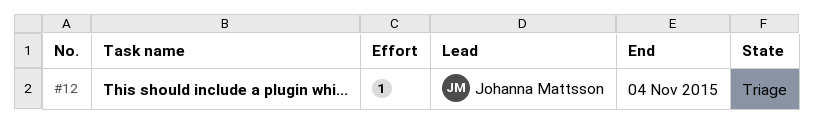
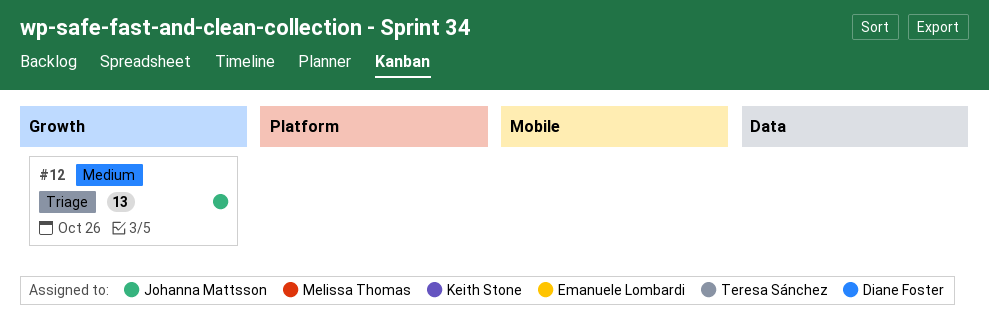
#12, estimate: 1 -> 13
#12, due: Nov 4 -> Oct 26

